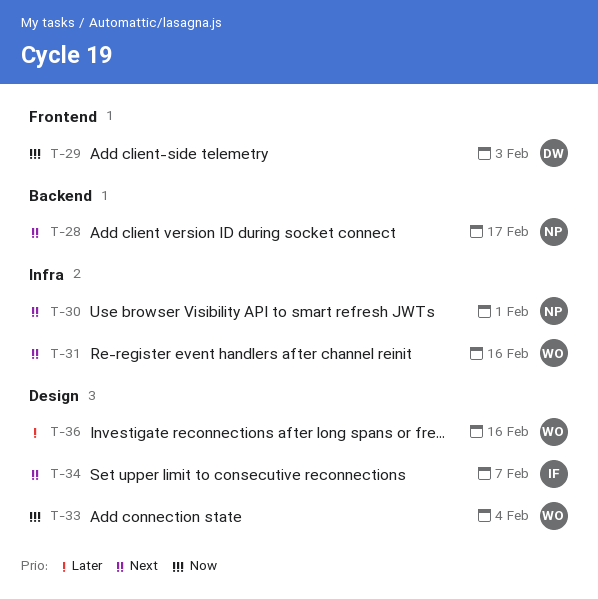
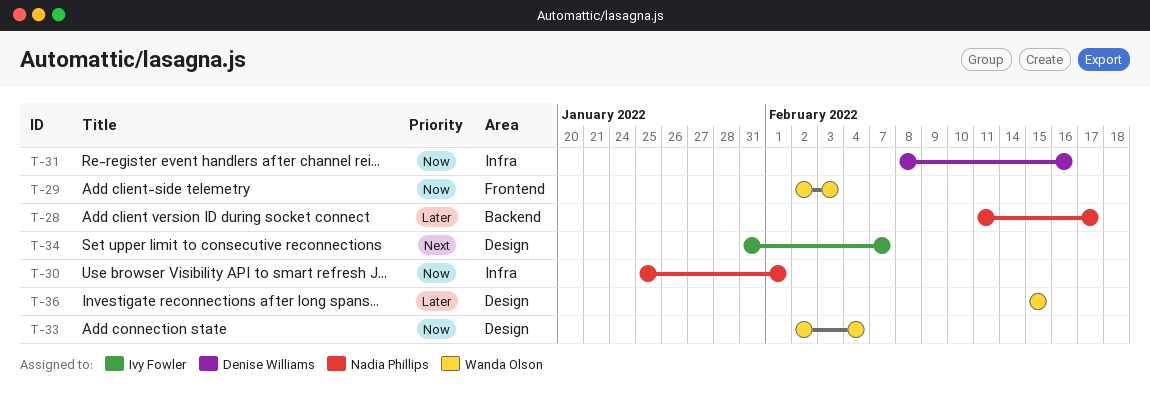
T-28, priority: Next -> Later
T-29, owner: Denise Williams -> Wanda Olson
T-30, priority: Next -> Now
T-31, owner: Wanda Olson -> Denise Williams
T-31, priority: Next -> Now
T-36, due: Feb 16 -> Feb 15

